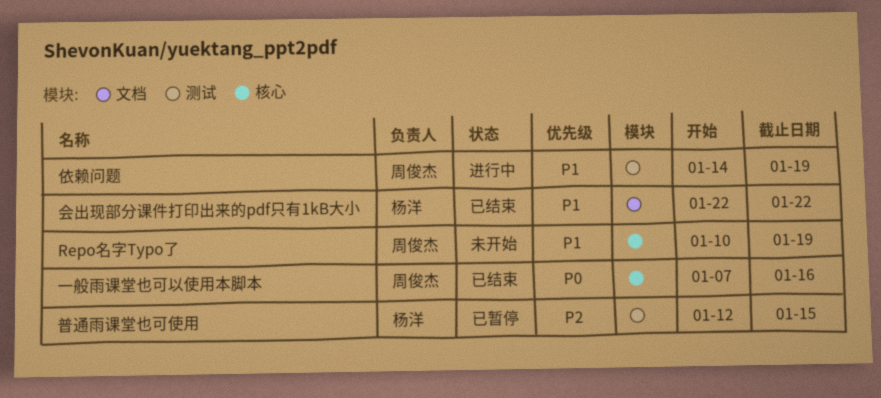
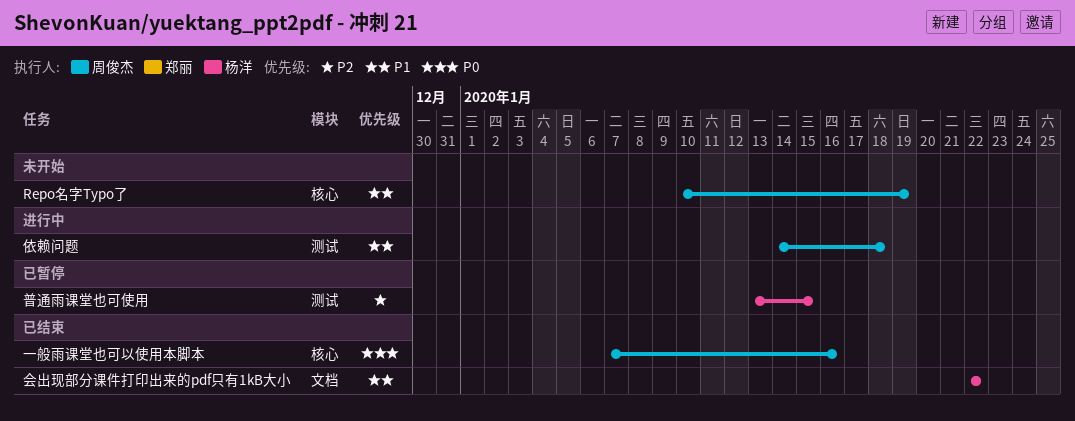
依赖问题, due: Jan 19 -> Jan 18
普通雨课堂也可使用, start: Jan 12 -> Jan 13

